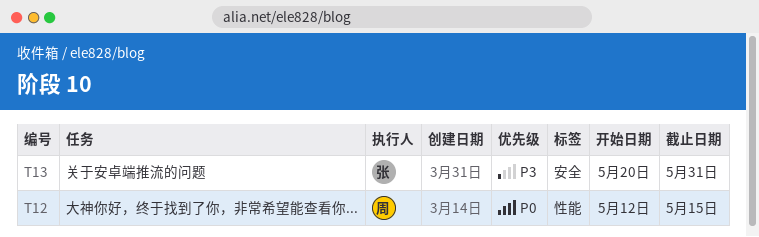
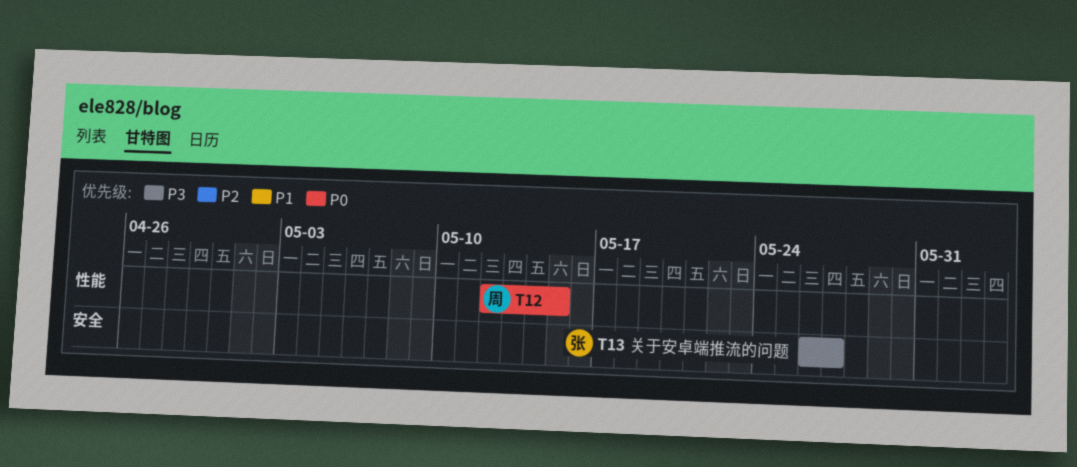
T13, start: May 20 -> May 26
T13, due: May 31 -> May 27

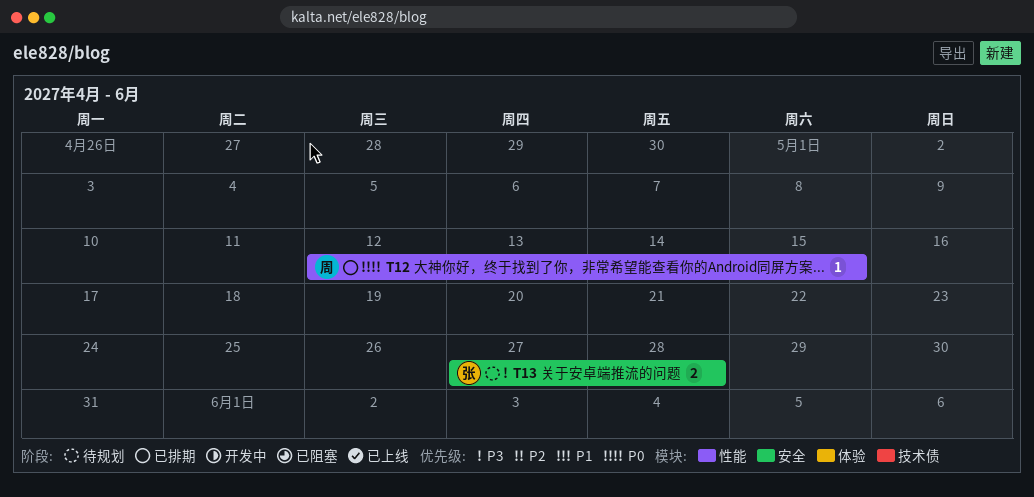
T13, start: May 26 -> May 27
T13, due: May 27 -> May 28

